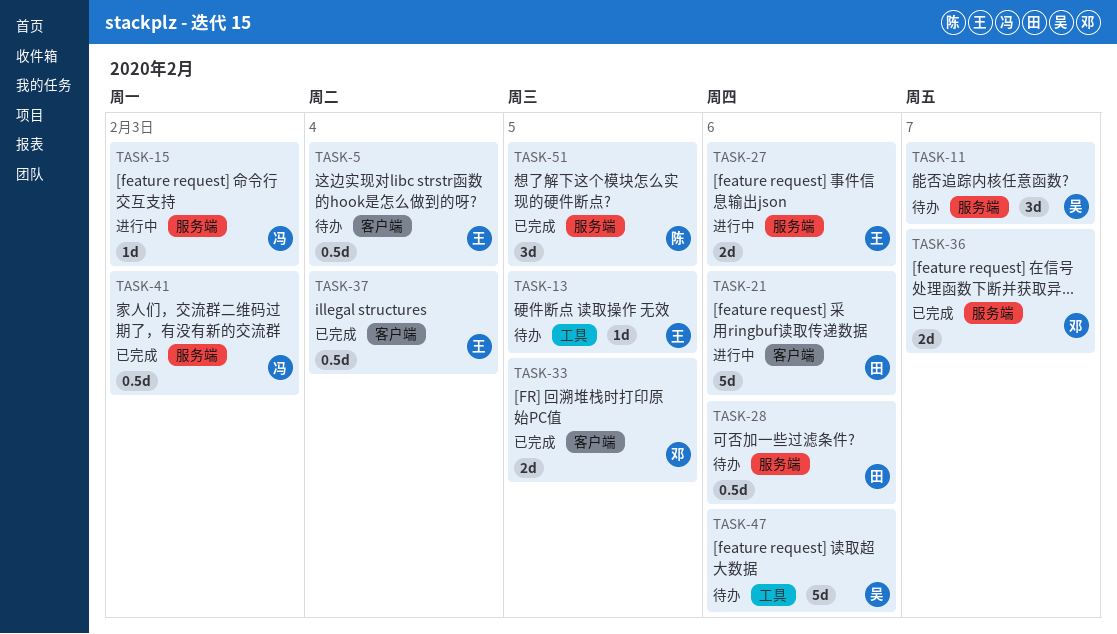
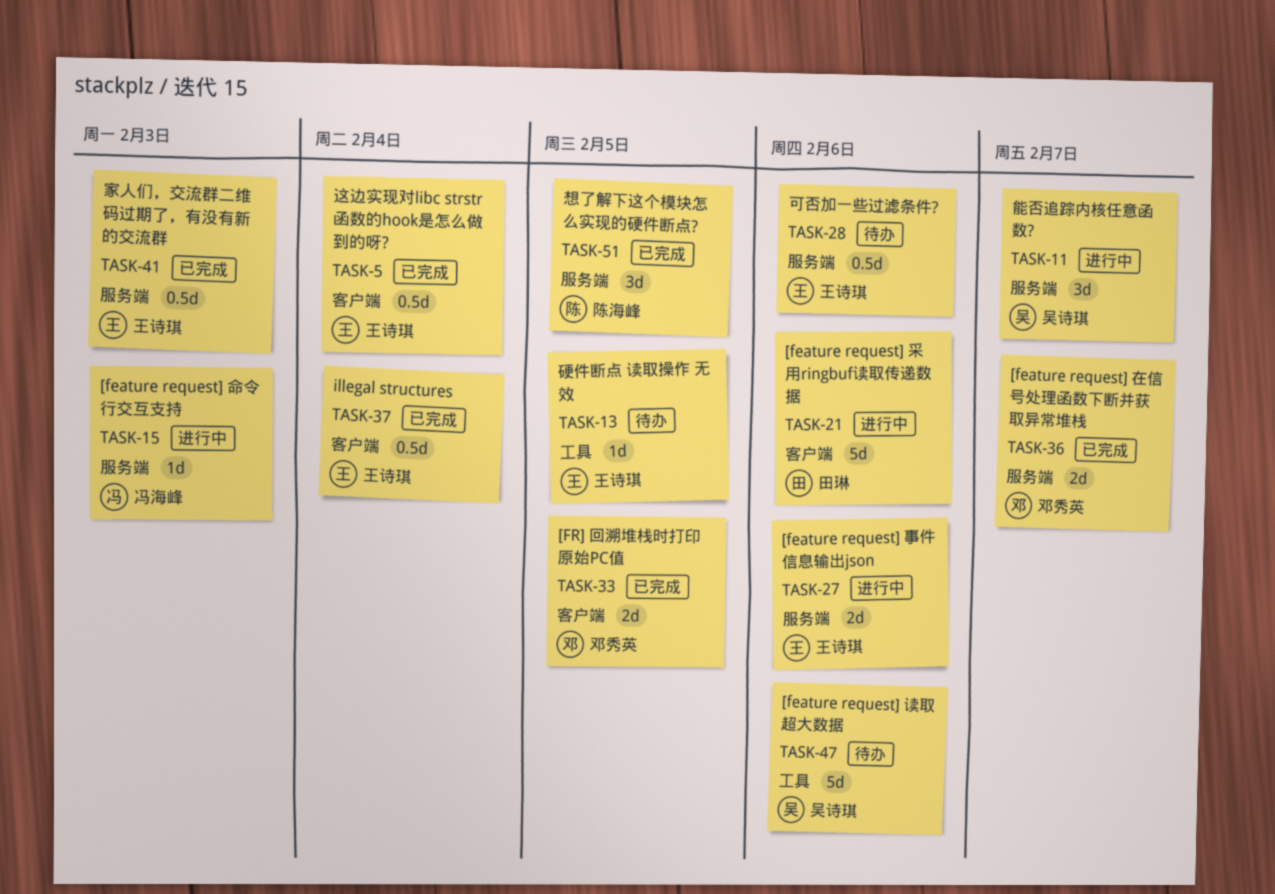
TASK-5, status: 待办 -> 已完成
TASK-11, status: 待办 -> 进行中
TASK-28, owner: 田琳 -> 王诗琪
TASK-41, owner: 冯海峰 -> 王诗琪

